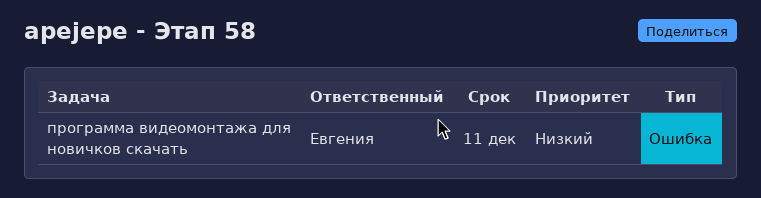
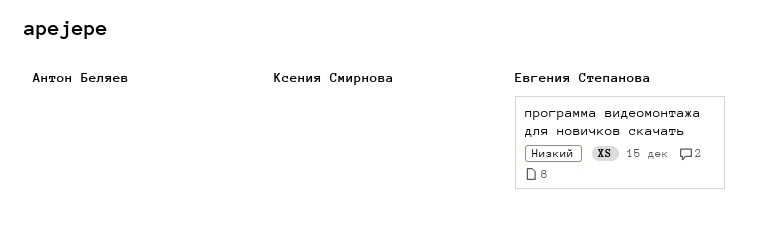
программа видеомонтажа для новичков скачать, due: Dec 11 -> Dec 15

